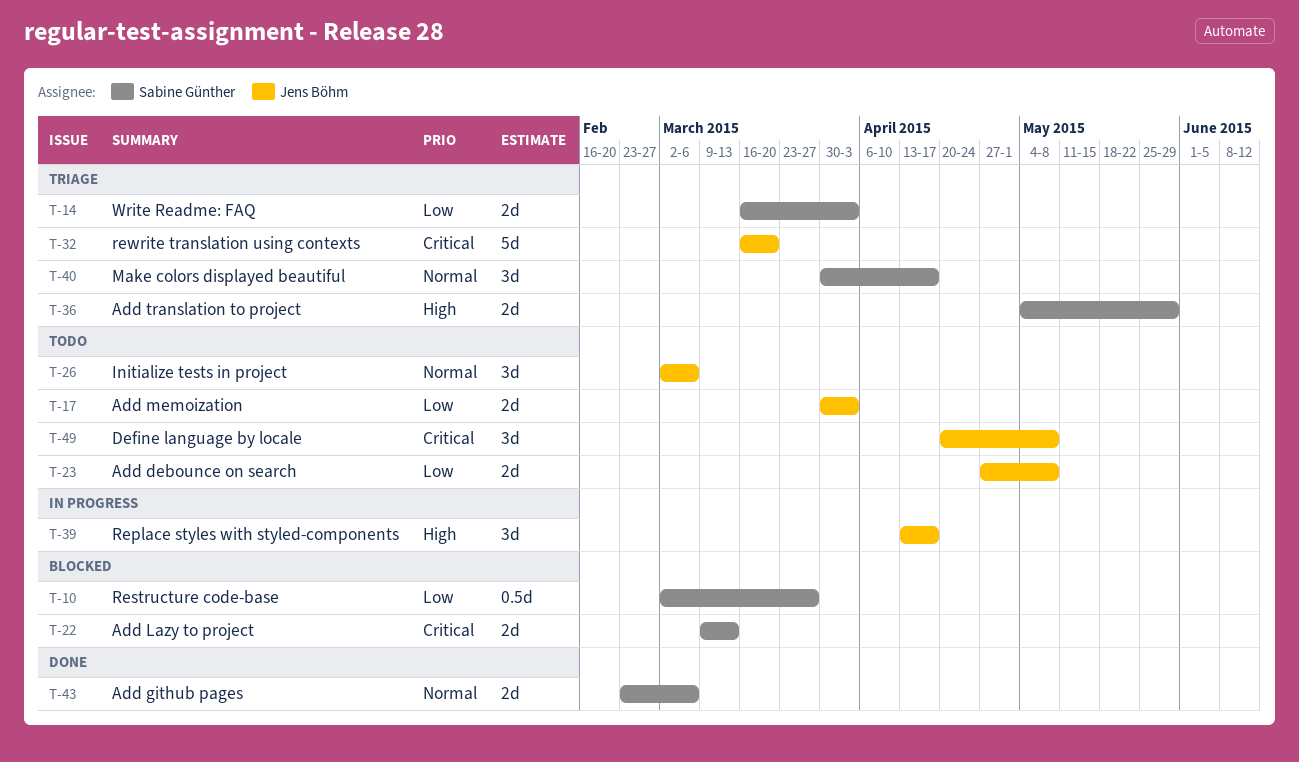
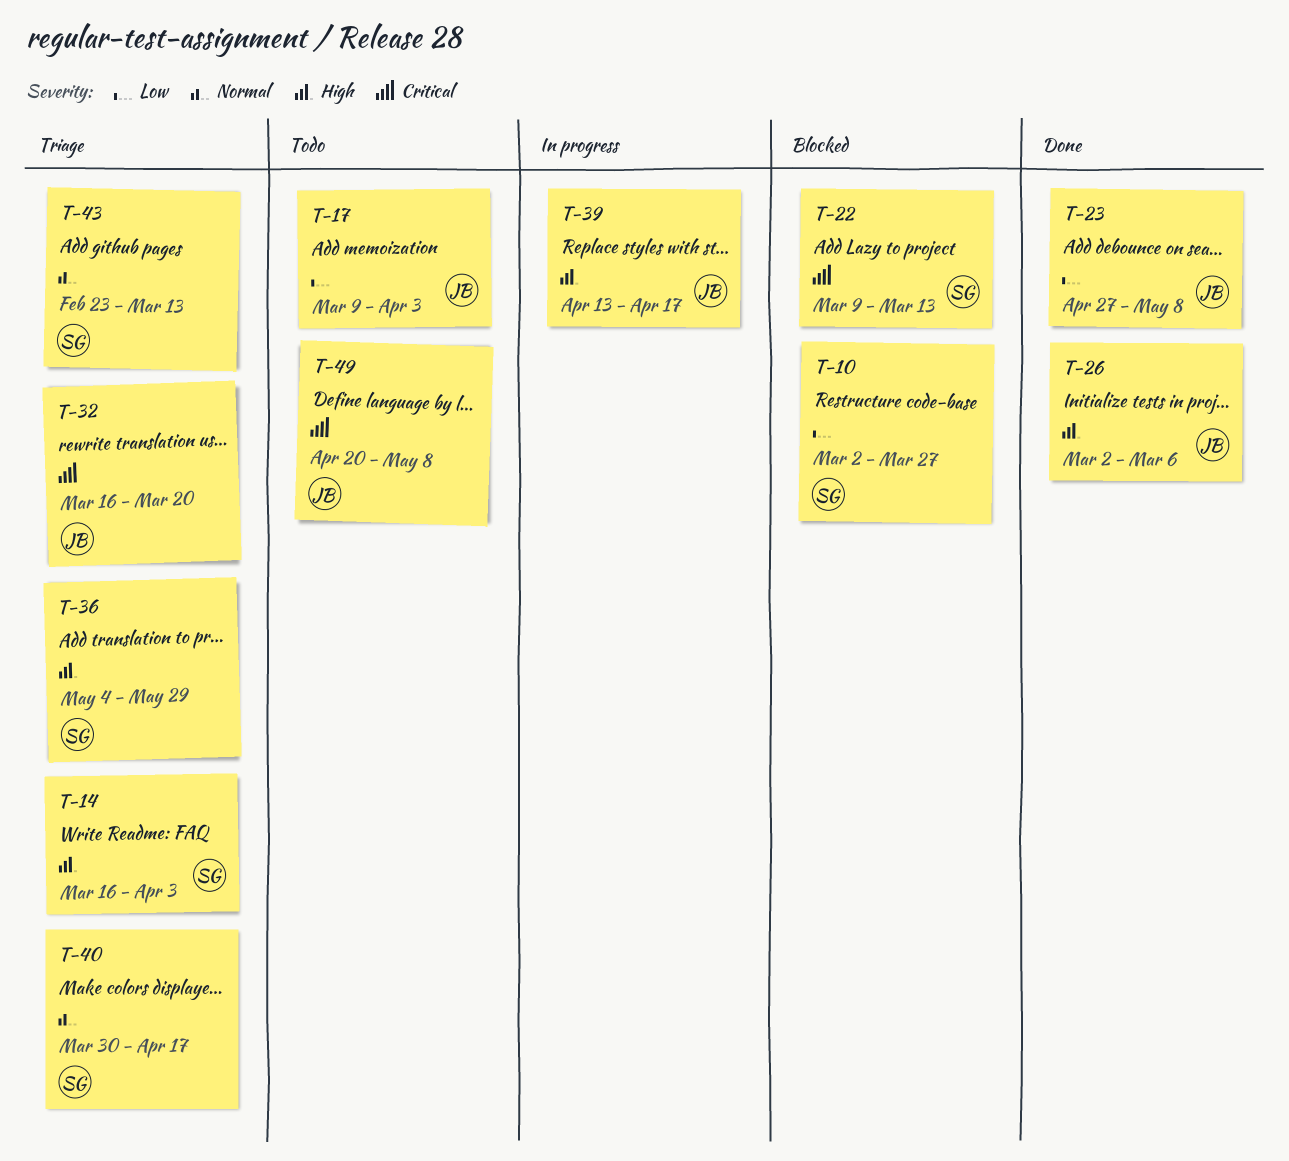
T-14, priority: Low -> High
T-17, start: Mar 30 -> Mar 9
T-23, status: Todo -> Done
T-26, status: Todo -> Done
T-26, priority: Normal -> High
T-43, status: Done -> Triage
T-43, due: Mar 6 -> Mar 13

